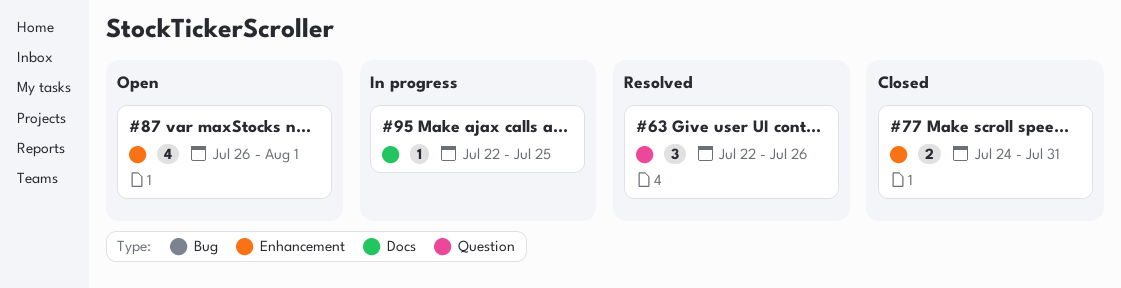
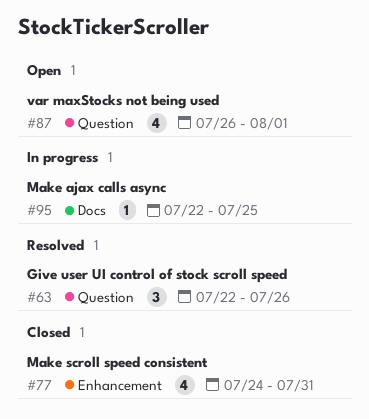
#77, estimate: 2 -> 4
#87, label: Enhancement -> Question

